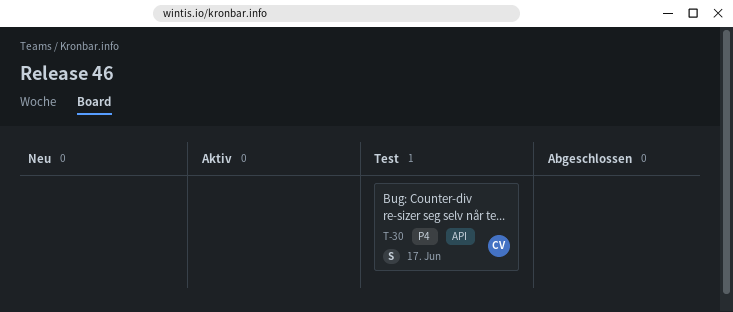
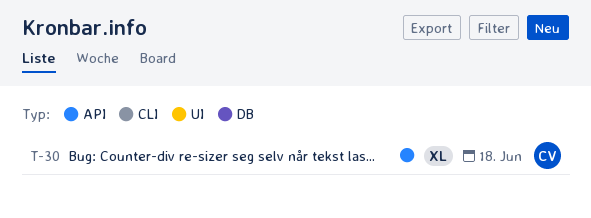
T-30, estimate: S -> XL
T-30, due: Jun 17 -> Jun 18

